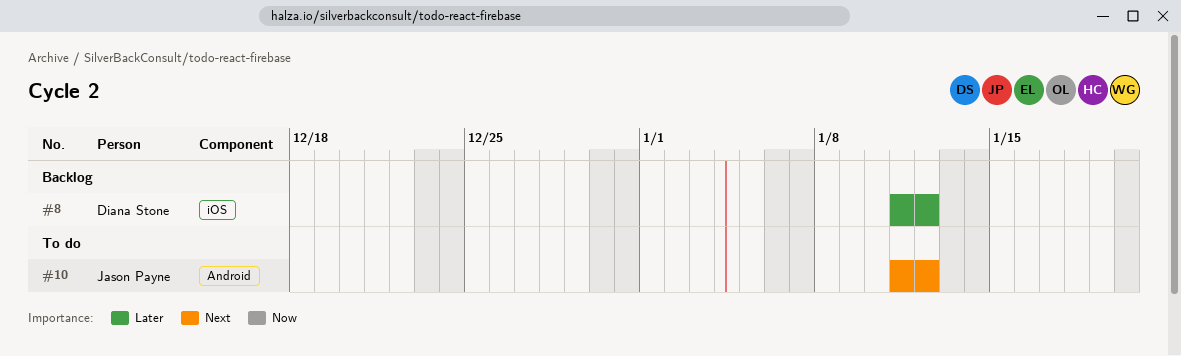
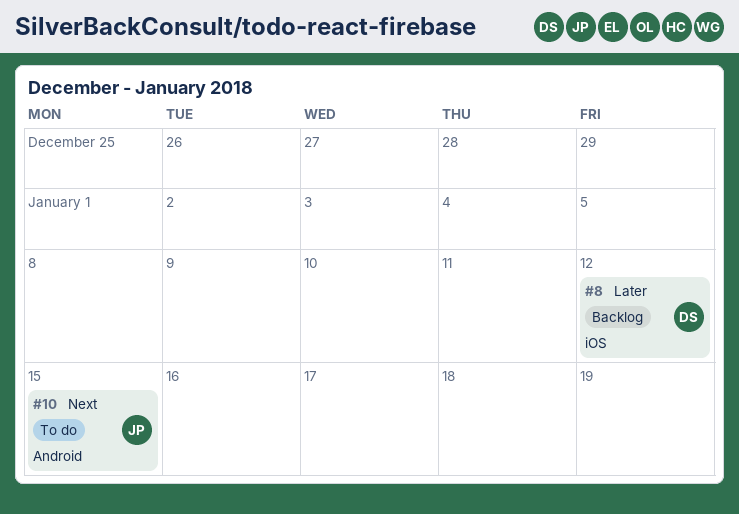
#10, due: Jan 12 -> Jan 15

